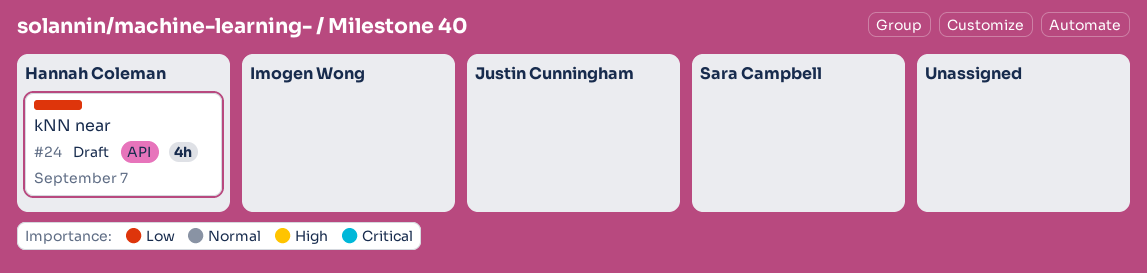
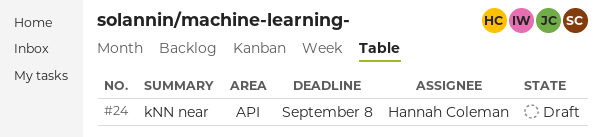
#24, due: Sep 7 -> Sep 8

